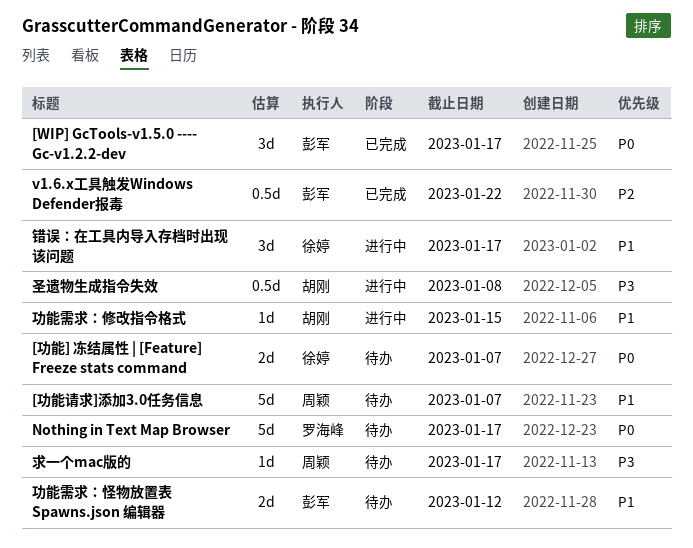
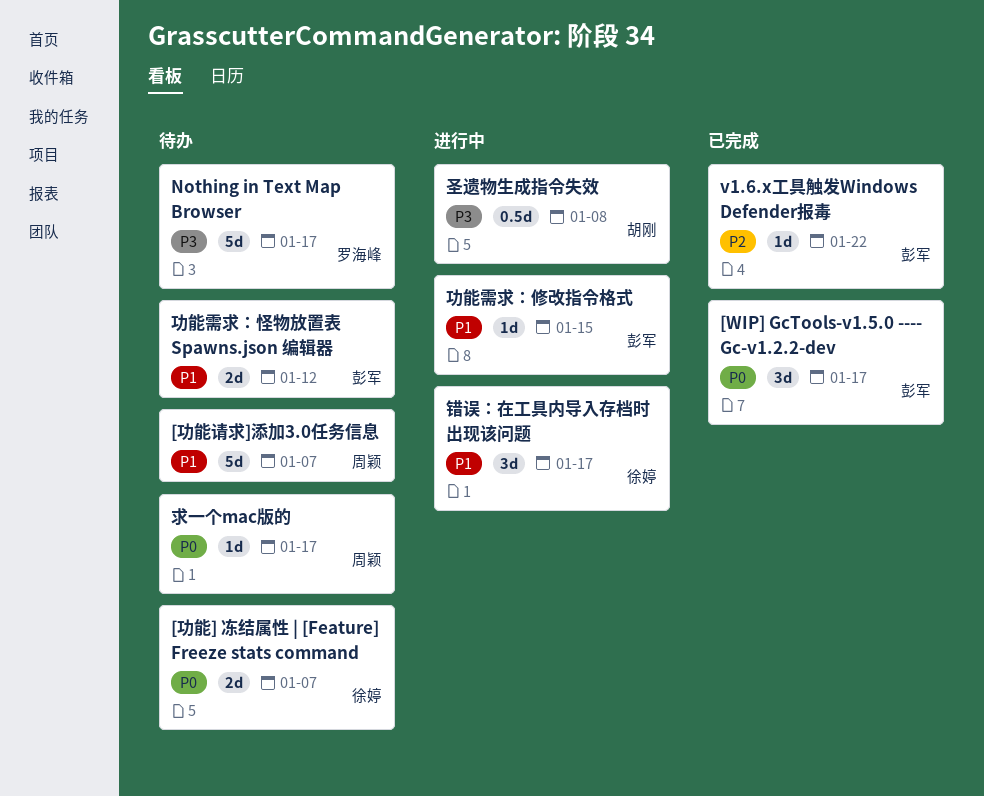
Nothing in Text Map Browser, priority: P0 -> P3
v1.6.x工具触发Windows Defender报毒, estimate: 0.5d -> 1d
功能需求：修改指令格式, owner: 胡刚 -> 彭军
求一个mac版的, priority: P3 -> P0

